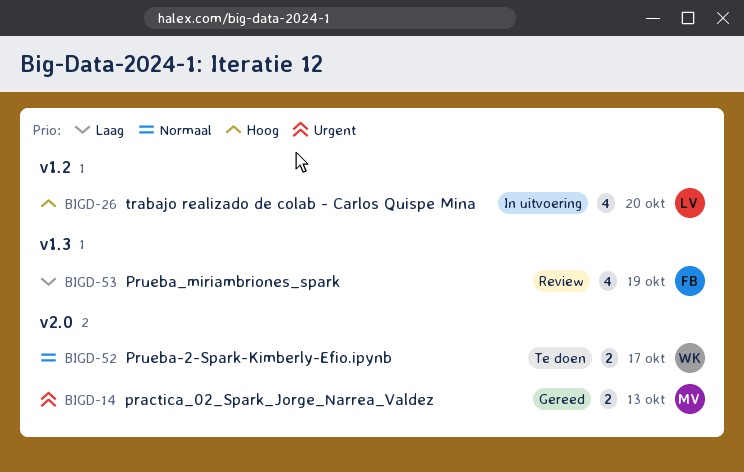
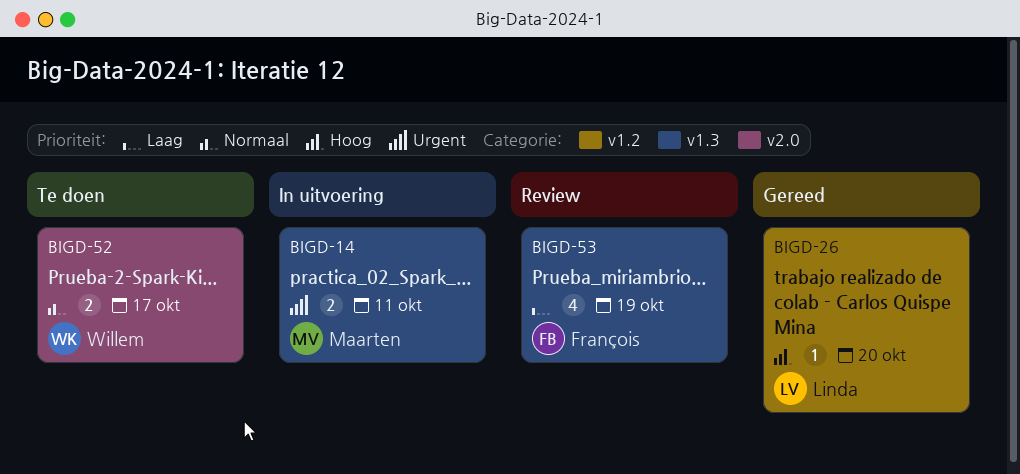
BIGD-14, status: Gereed -> In uitvoering
BIGD-14, label: v2.0 -> v1.3
BIGD-14, due: Oct 13 -> Oct 11
BIGD-26, status: In uitvoering -> Gereed
BIGD-26, estimate: 4 -> 1

